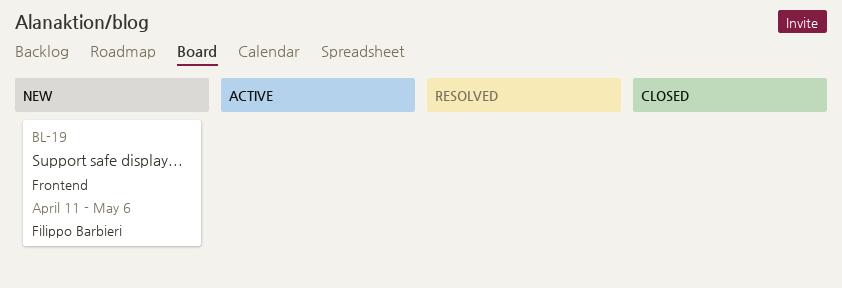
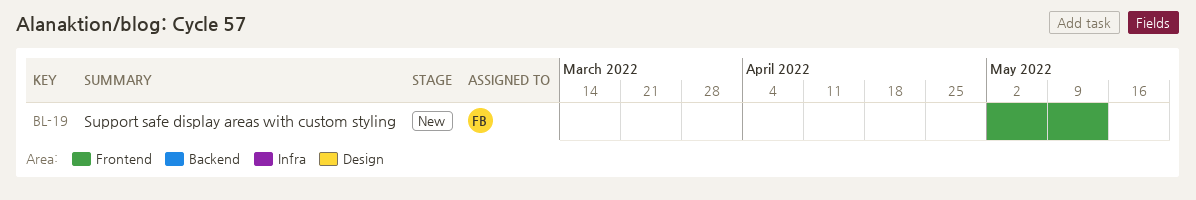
BL-19, start: Apr 11 -> May 2
BL-19, due: May 6 -> May 13

